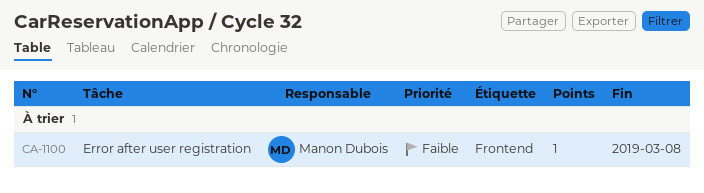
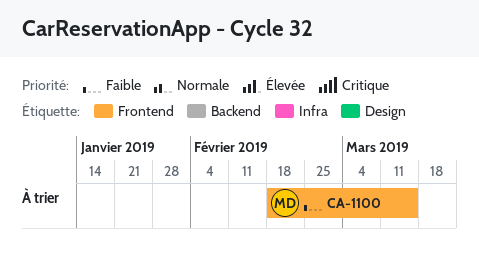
CA-1100, due: Mar 8 -> Mar 15

